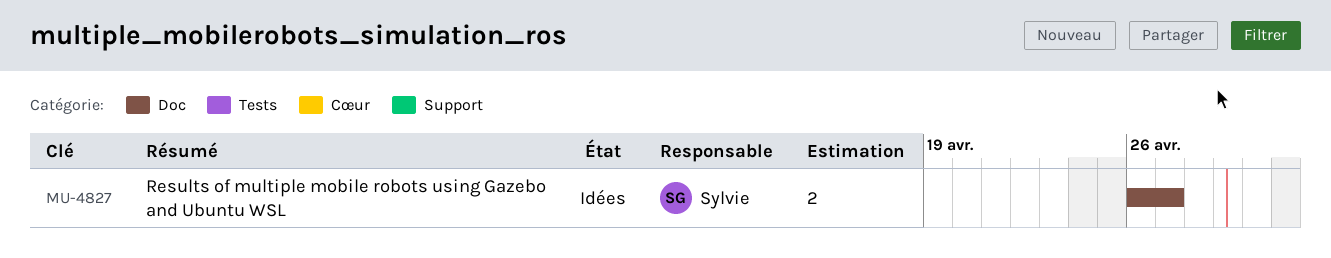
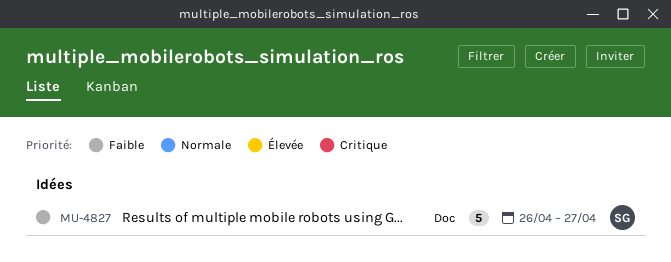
MU-4827, estimate: 2 -> 5

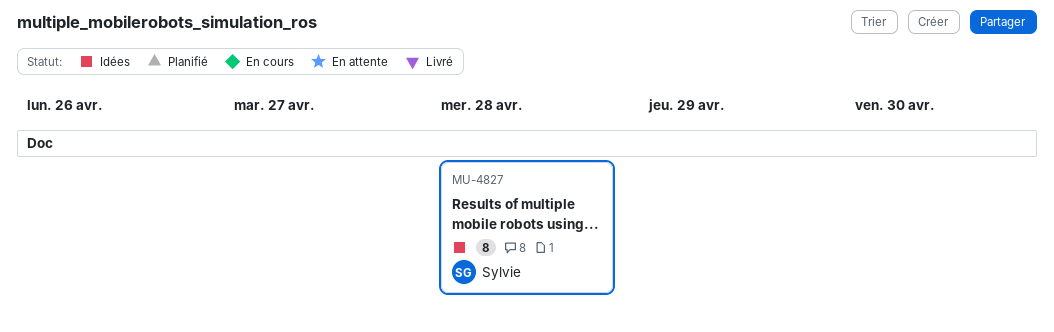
MU-4827, estimate: 5 -> 8
MU-4827, due: Apr 27 -> Apr 28

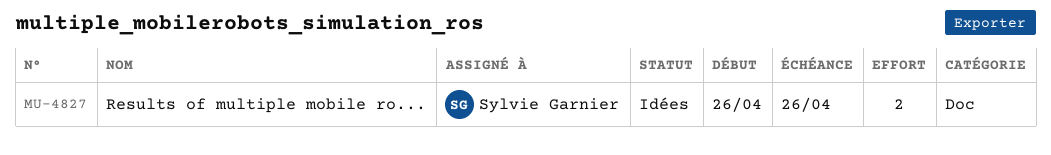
MU-4827, estimate: 8 -> 2
MU-4827, due: Apr 28 -> Apr 26

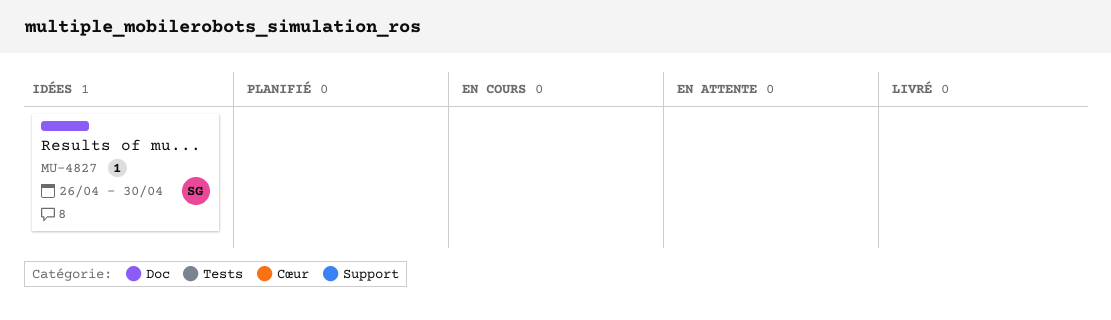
MU-4827, estimate: 2 -> 1
MU-4827, due: Apr 26 -> Apr 30

